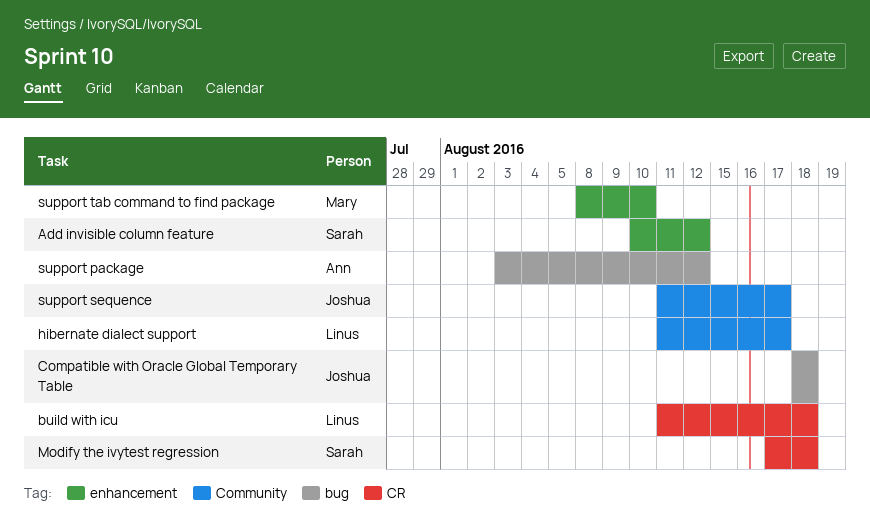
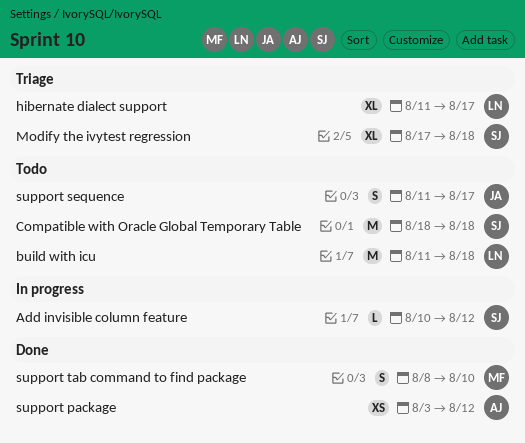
Compatible with Oracle Global Temporary Table, owner: Joshua -> Sarah

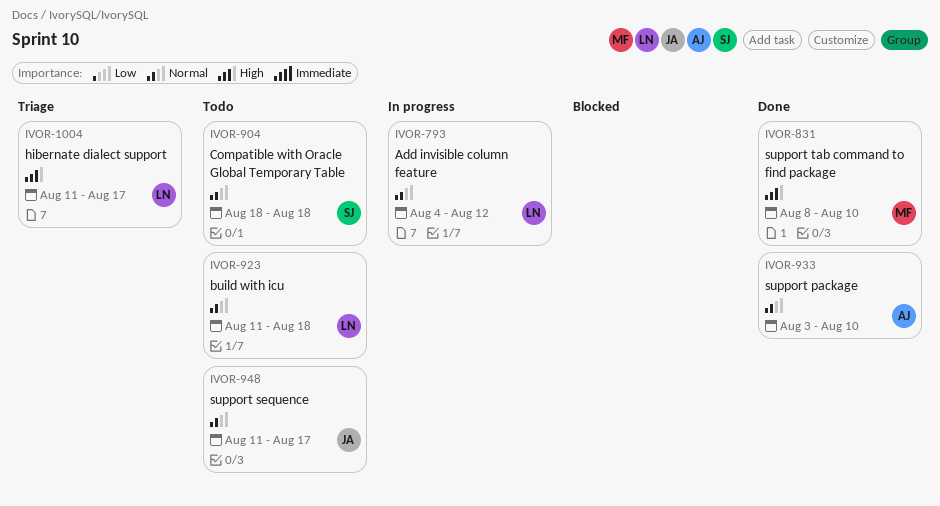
Add invisible column feature, owner: SJ -> LN
Add invisible column feature, start: Aug 10 -> Aug 4
Modify the ivytest regression: present -> none
support package, due: Aug 12 -> Aug 10

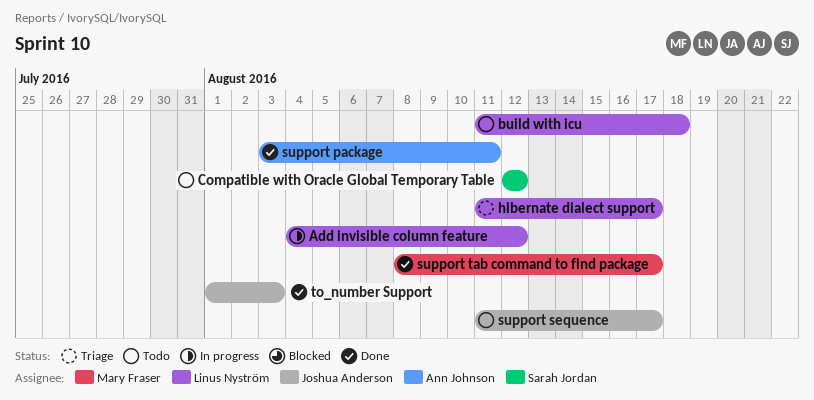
Compatible with Oracle Global Temporary Table, start: Aug 18 -> Aug 12
Compatible with Oracle Global Temporary Table, due: Aug 18 -> Aug 12
support package, due: Aug 10 -> Aug 11
support tab command to find package, due: Aug 10 -> Aug 17
to_number Support: none -> present

